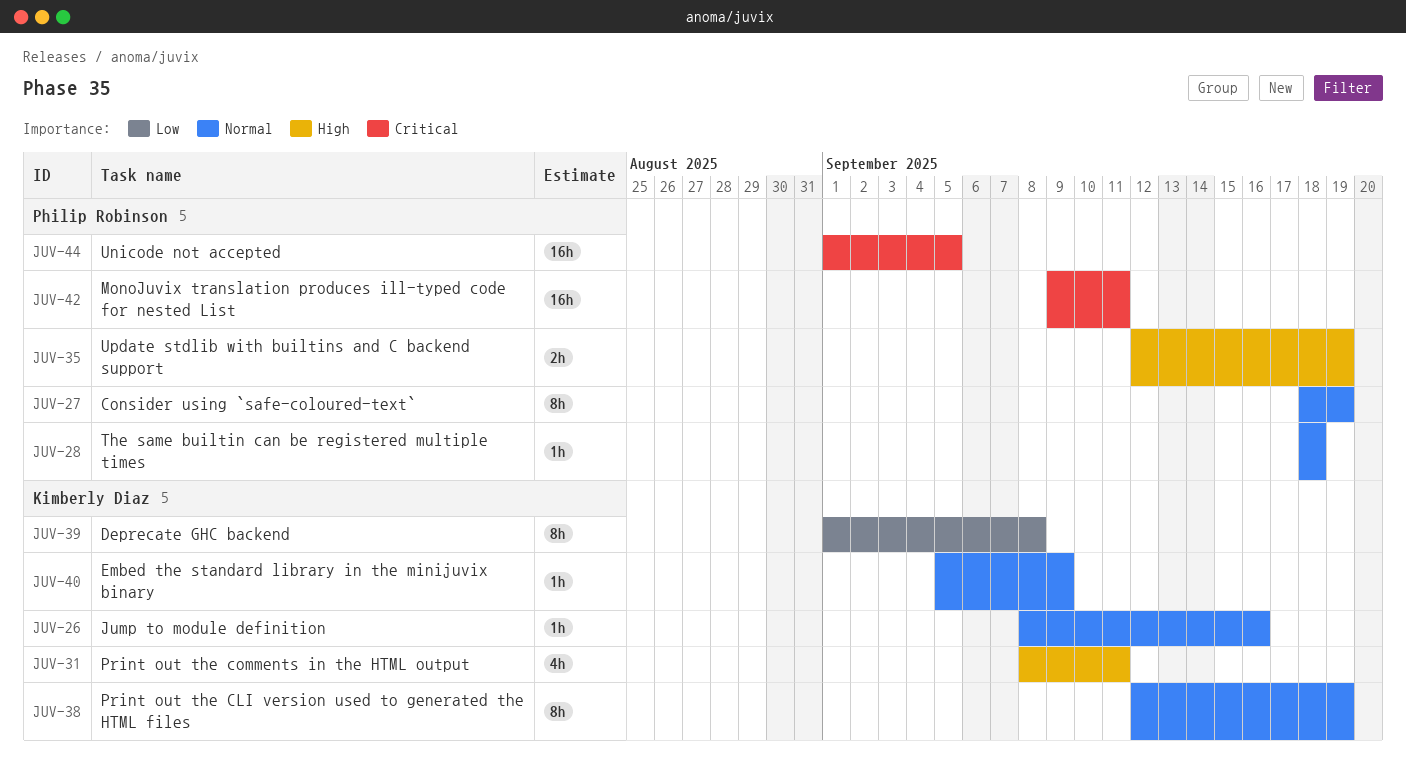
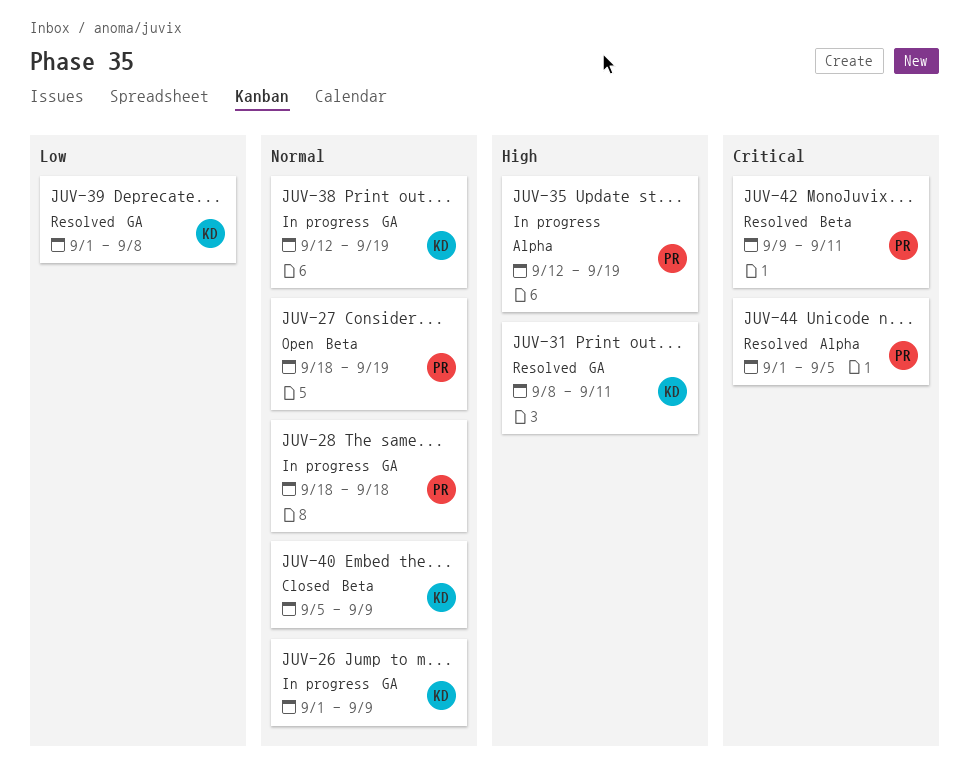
JUV-26, start: Sep 8 -> Sep 1
JUV-26, due: Sep 16 -> Sep 9

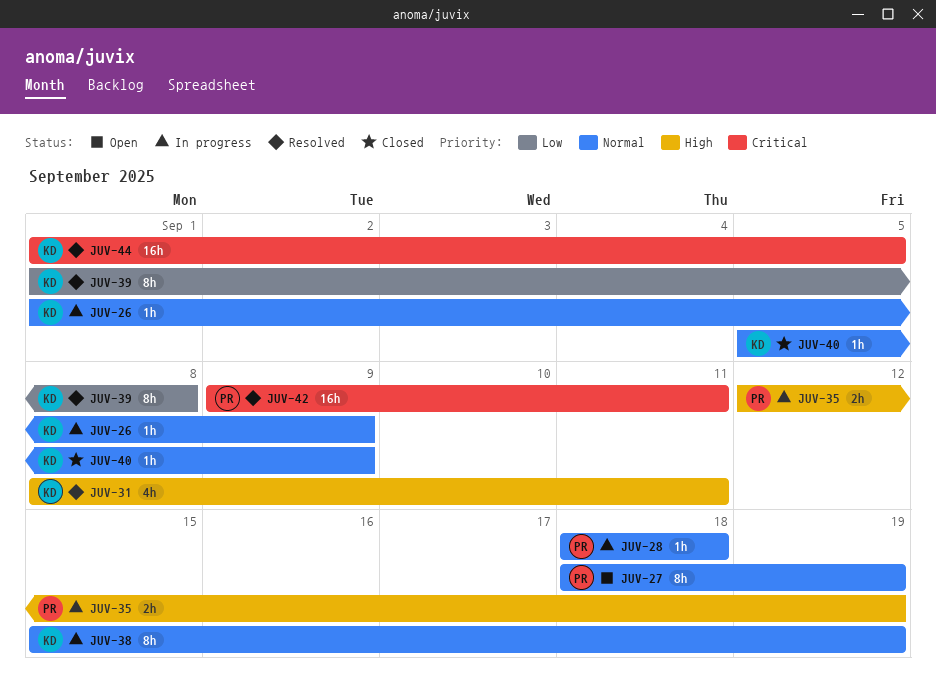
JUV-38, start: Sep 12 -> Sep 15
JUV-44, owner: PR -> KD

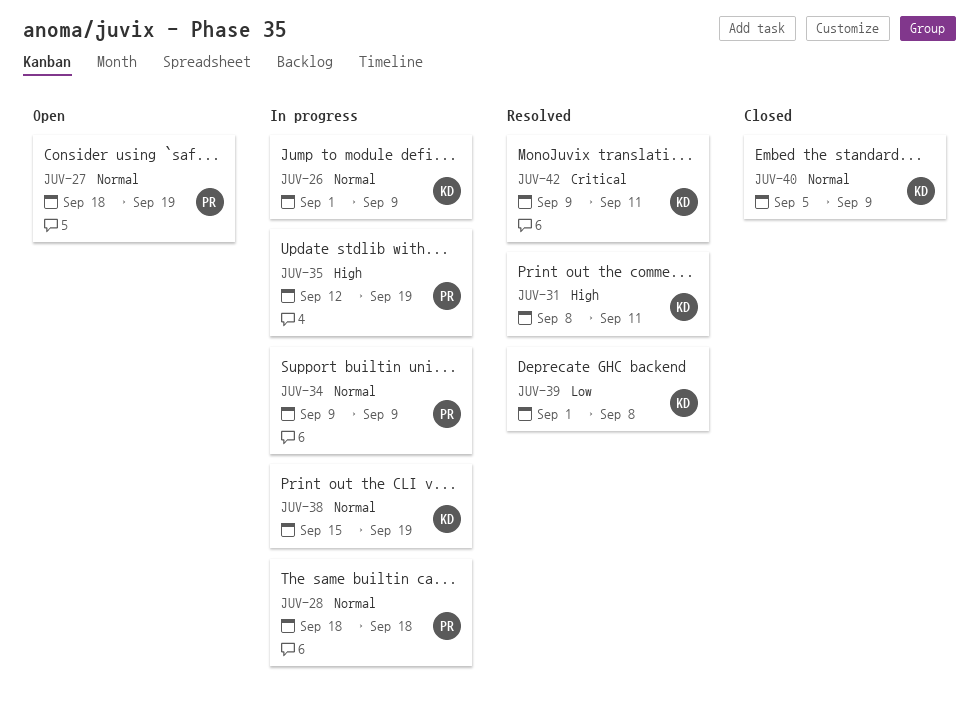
JUV-34: none -> present
JUV-42, owner: PR -> KD
JUV-44: present -> none

